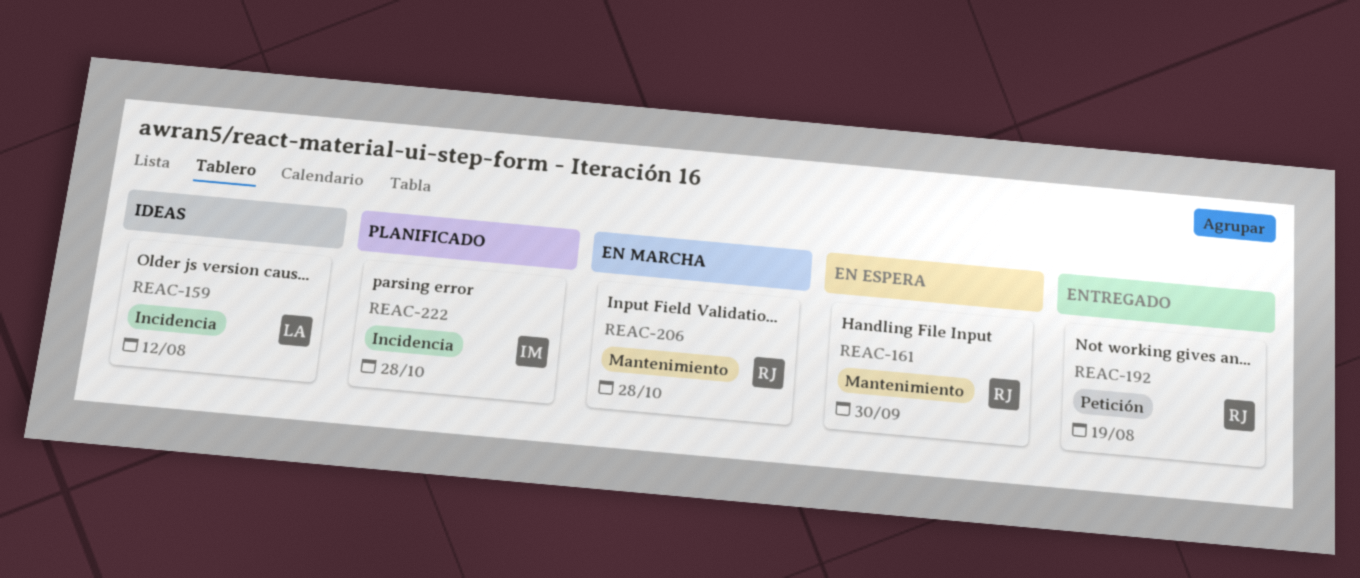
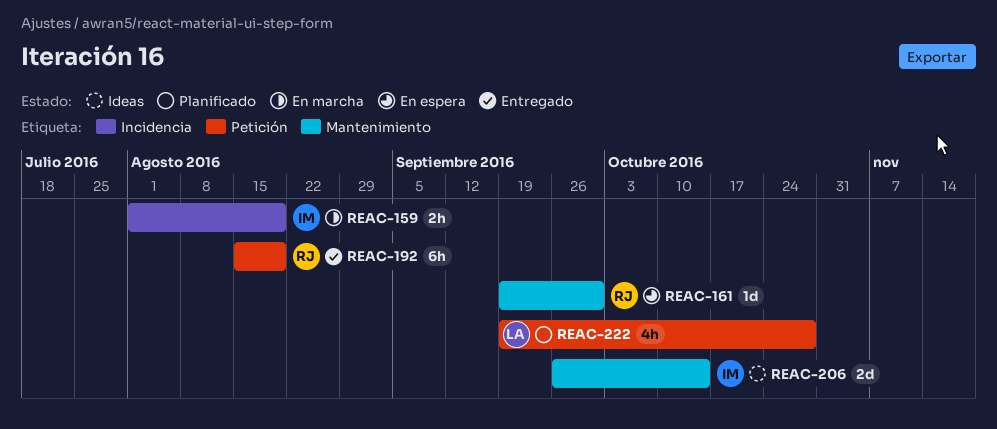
REAC-159, status: Ideas -> En marcha
REAC-159, owner: LA -> IM
REAC-159, due: Aug 12 -> Aug 19
REAC-206, status: En marcha -> Ideas
REAC-206, owner: RJ -> IM
REAC-206, due: Oct 28 -> Oct 14
REAC-222, owner: IM -> LA
REAC-222, label: Incidencia -> Petición

